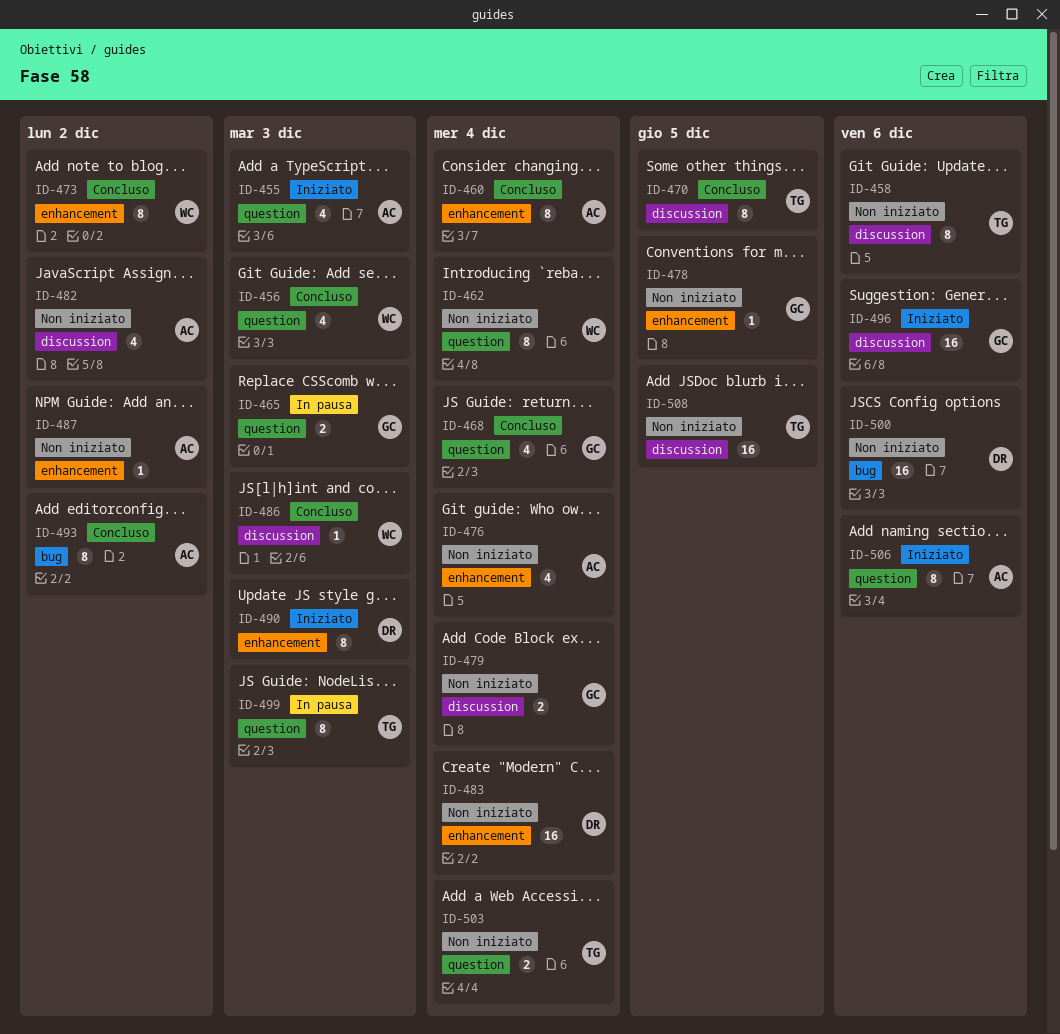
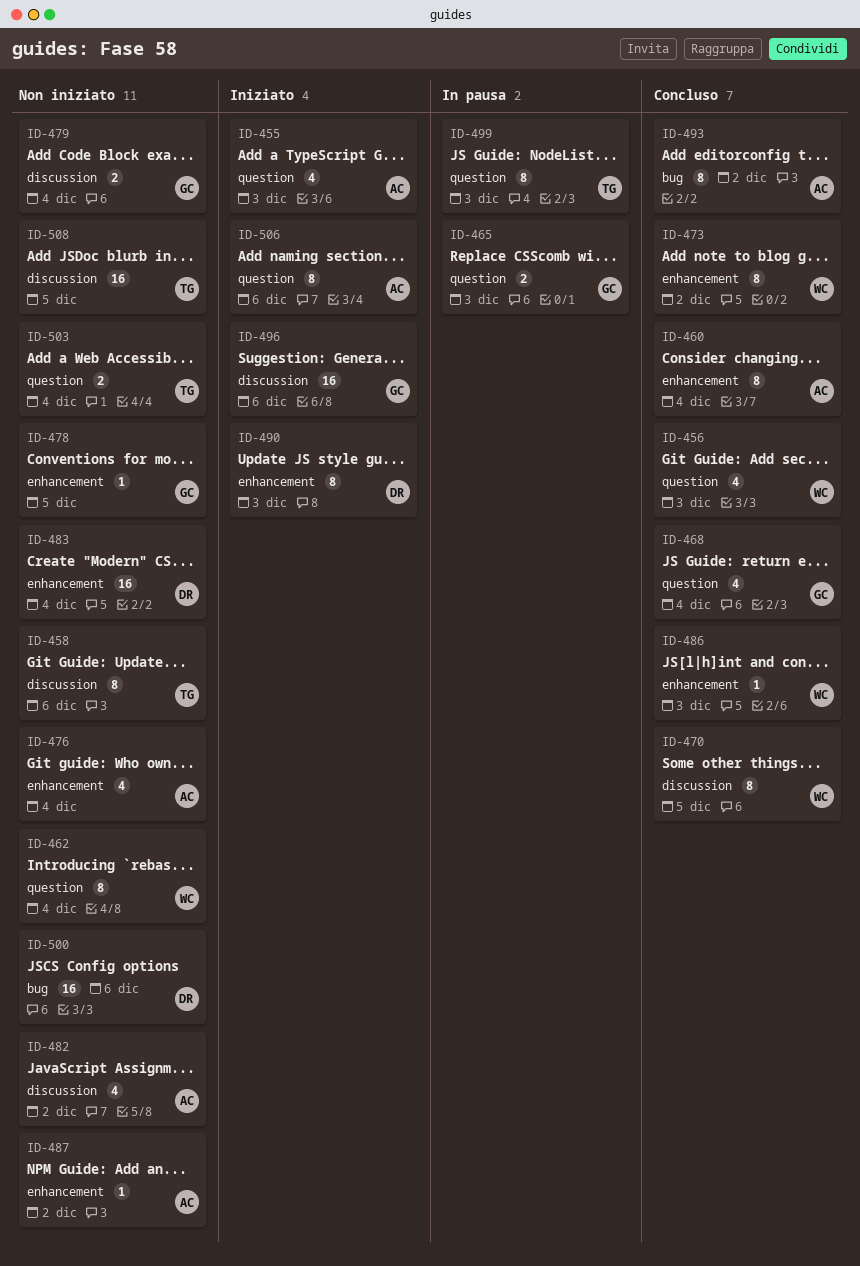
ID-470, owner: TG -> WC
ID-486, label: discussion -> enhancement

